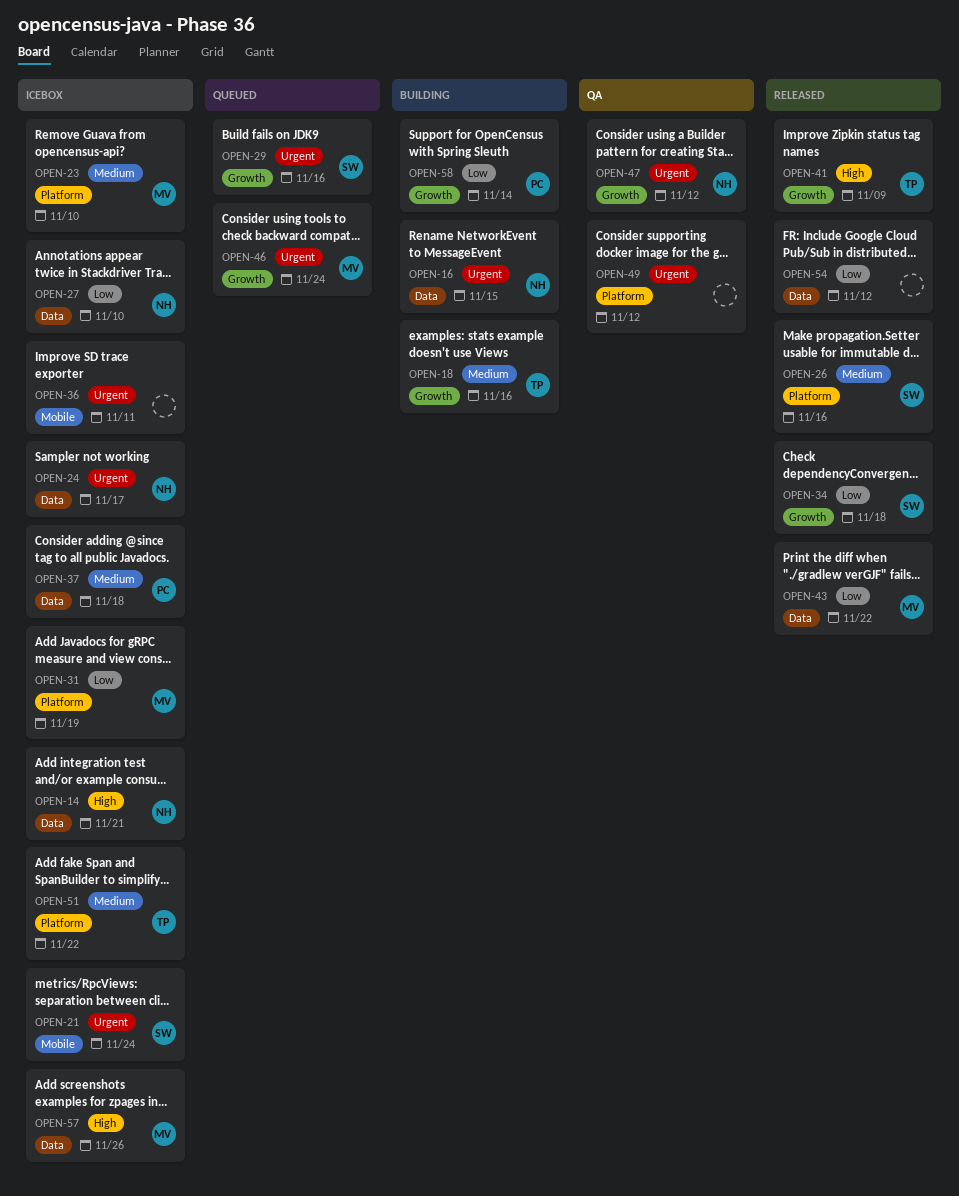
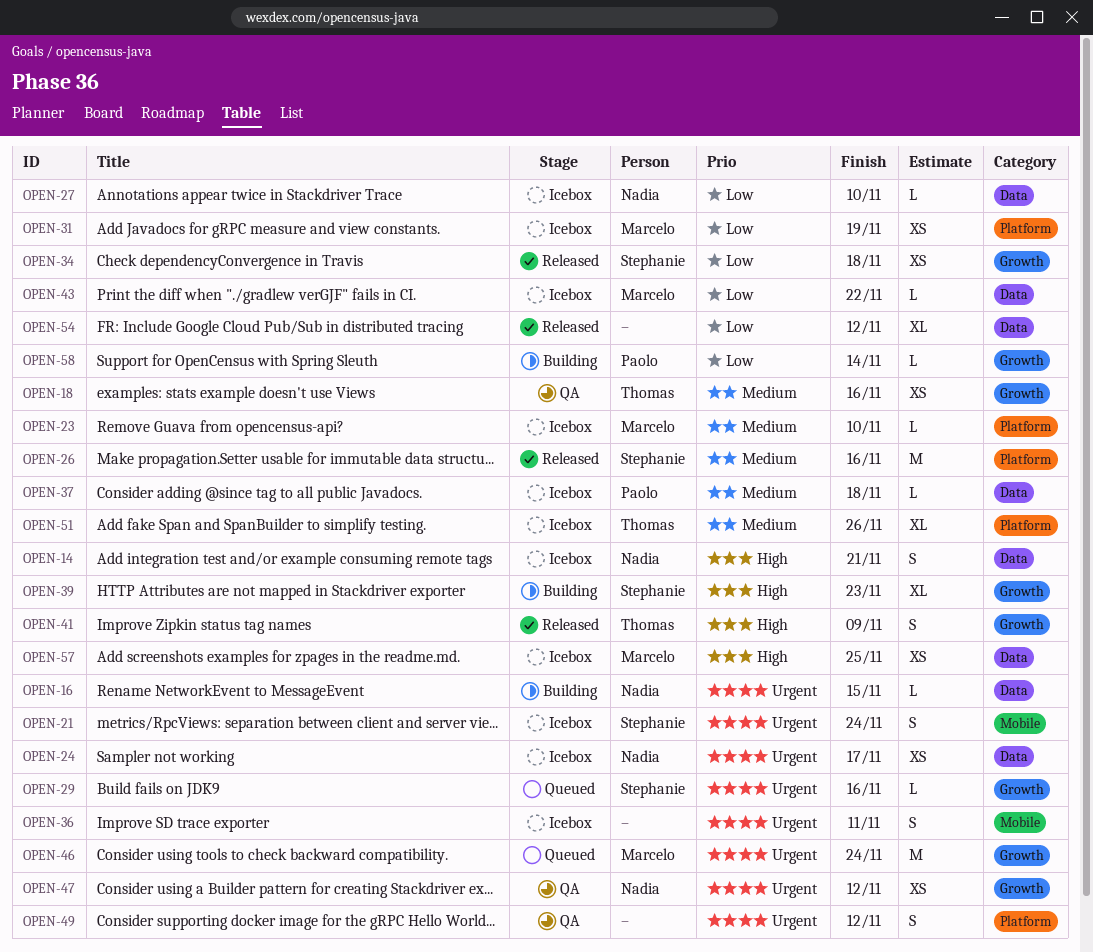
OPEN-18, status: Building -> QA
OPEN-39: none -> present
OPEN-43, status: Released -> Icebox
OPEN-51, due: Nov 22 -> Nov 26
OPEN-57, due: Nov 26 -> Nov 25

